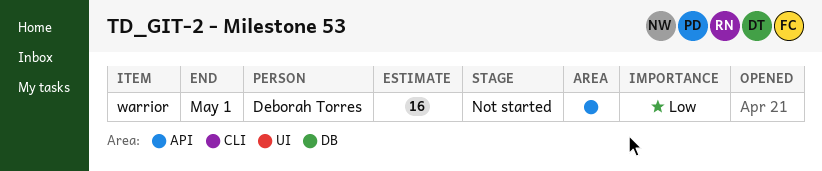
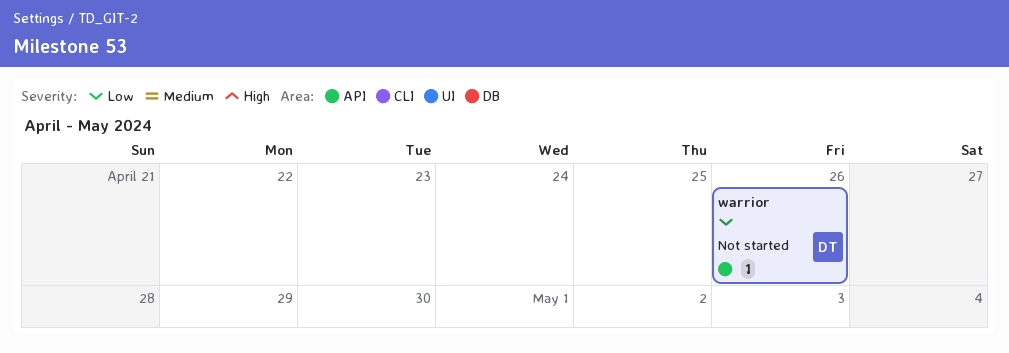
warrior, estimate: 16 -> 1
warrior, due: May 1 -> Apr 26

